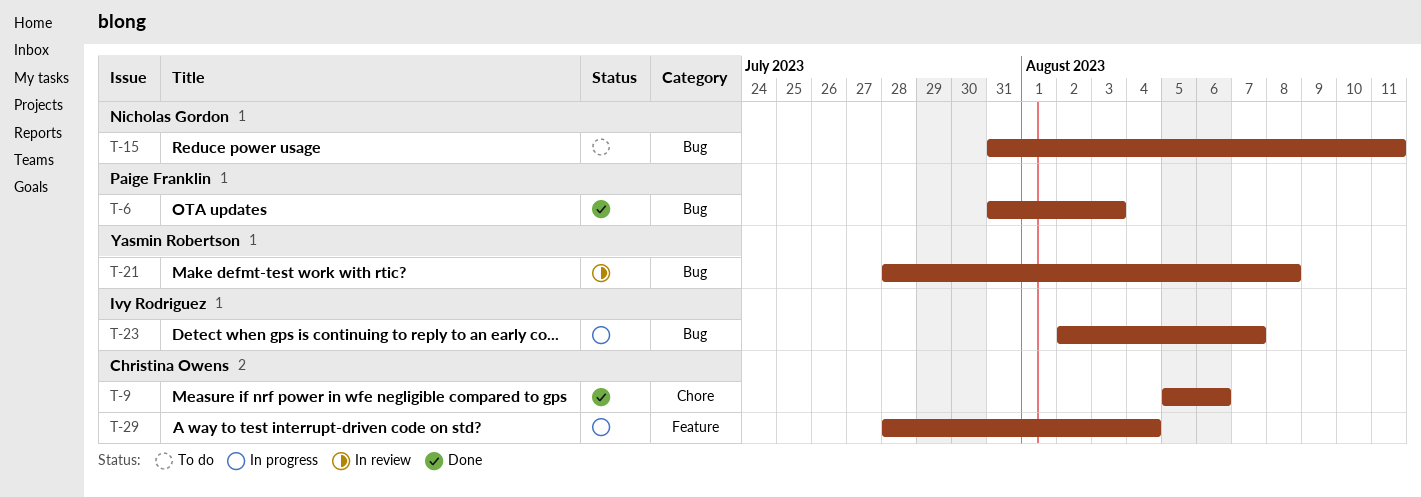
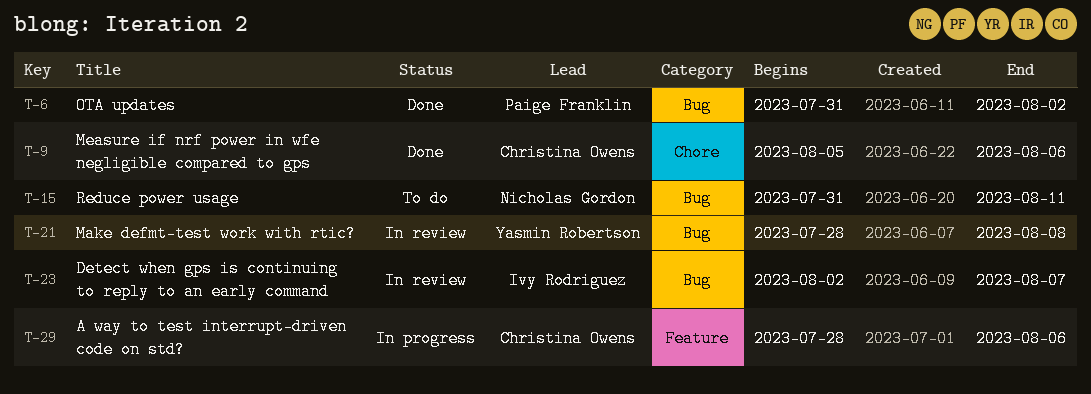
T-6, due: Aug 3 -> Aug 2
T-23, status: In progress -> In review
T-29, due: Aug 4 -> Aug 6

